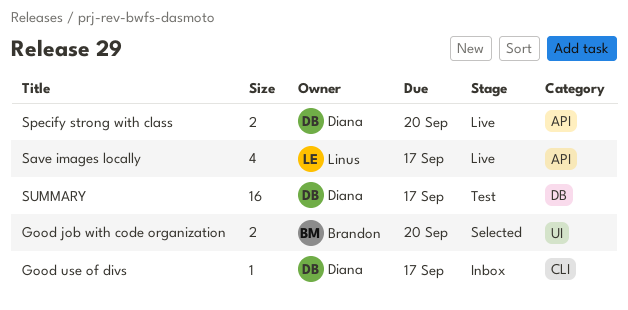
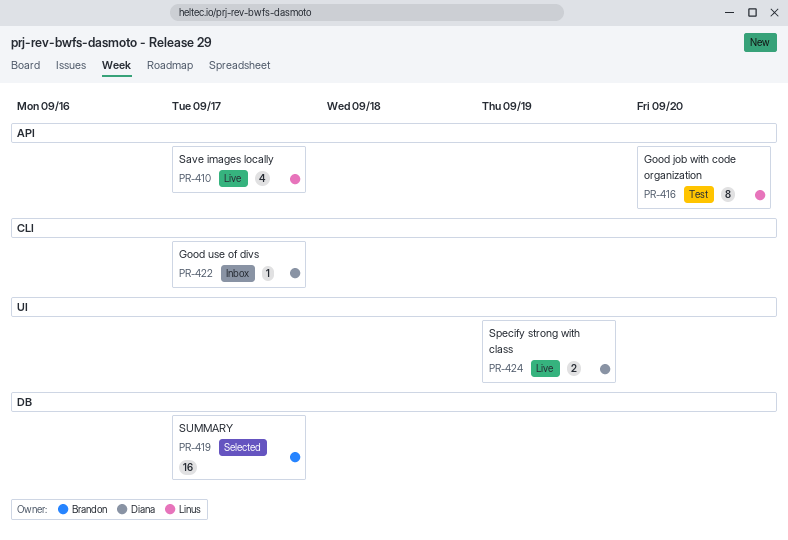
Good job with code organization, status: Selected -> Test
Good job with code organization, owner: Brandon -> Linus
Good job with code organization, label: UI -> API
Good job with code organization, estimate: 2 -> 8
Specify strong with class, label: API -> UI
Specify strong with class, due: Sep 20 -> Sep 19
SUMMARY, status: Test -> Selected
SUMMARY, owner: Diana -> Brandon

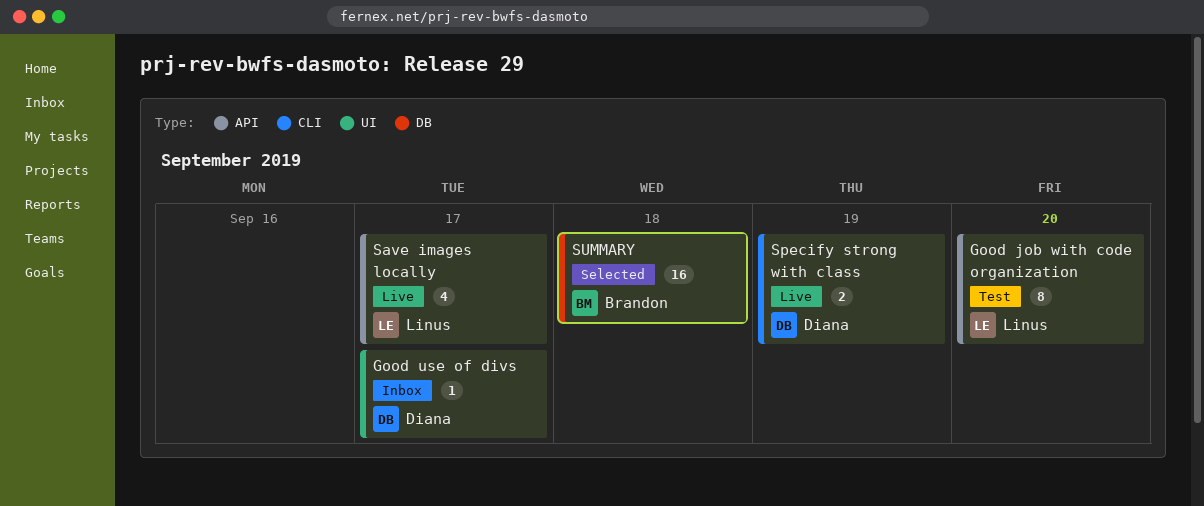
Good use of divs, label: CLI -> UI
Specify strong with class, label: UI -> CLI
SUMMARY, due: Sep 17 -> Sep 18

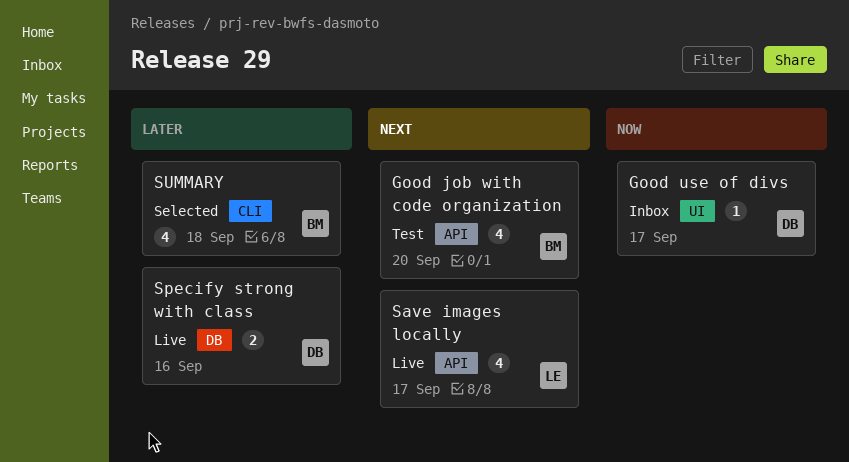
Good job with code organization, owner: Linus -> Brandon
Good job with code organization, estimate: 8 -> 4
Specify strong with class, label: CLI -> DB
Specify strong with class, due: Sep 19 -> Sep 16
SUMMARY, label: DB -> CLI
SUMMARY, estimate: 16 -> 4

